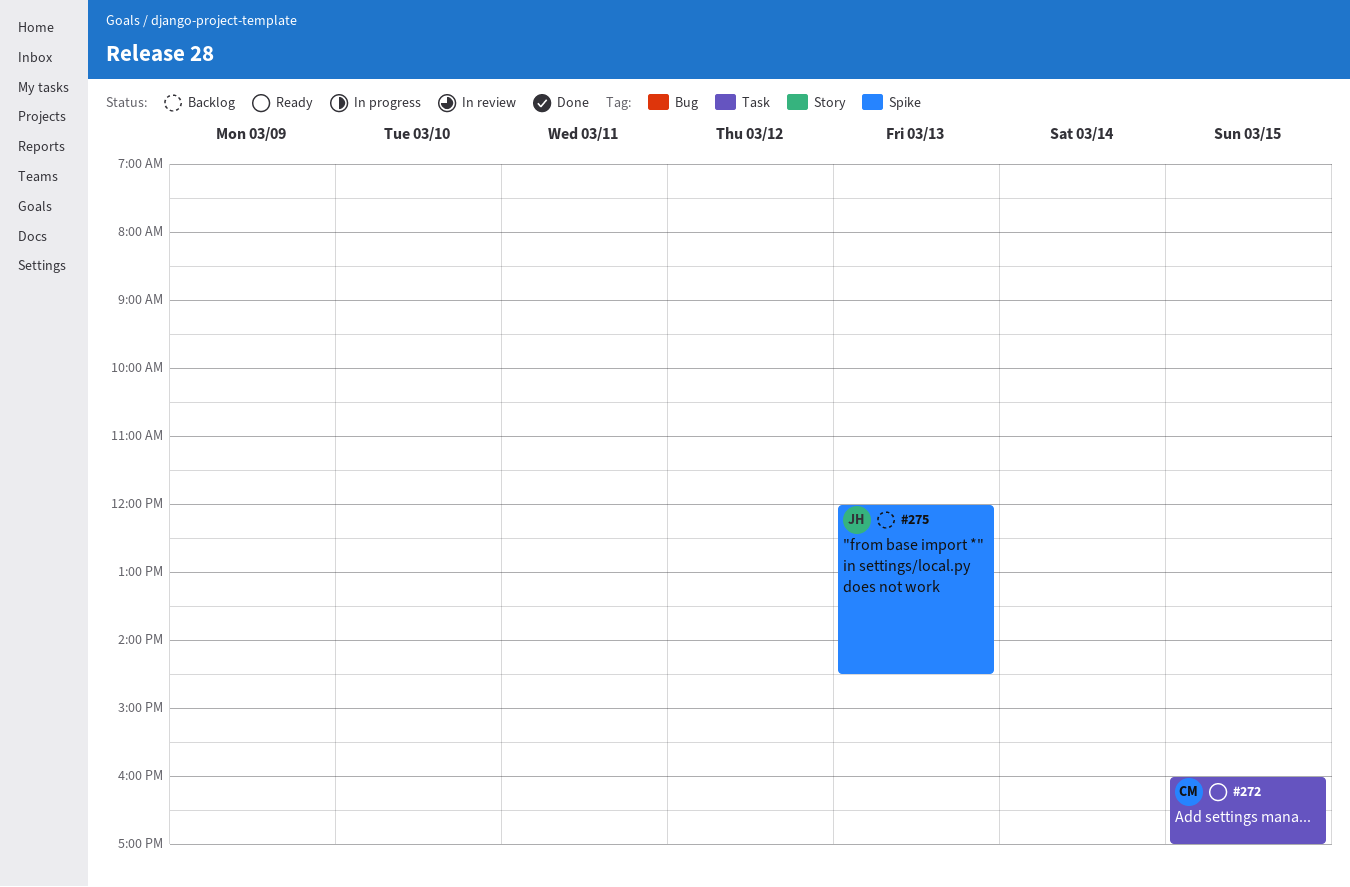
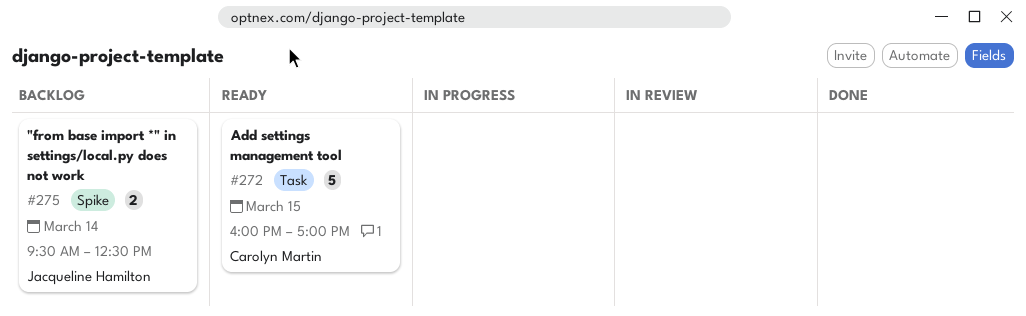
#275, day: Mar 13 -> Mar 14
#275, begins: 12:00 -> 09:30
#275, ends: 14:30 -> 12:30

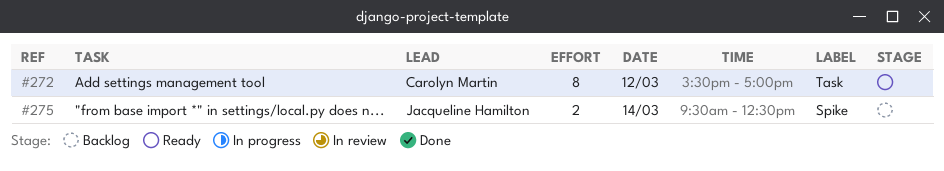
#272, estimate: 5 -> 8
#272, day: Mar 15 -> Mar 12
#272, begins: 16:00 -> 15:30

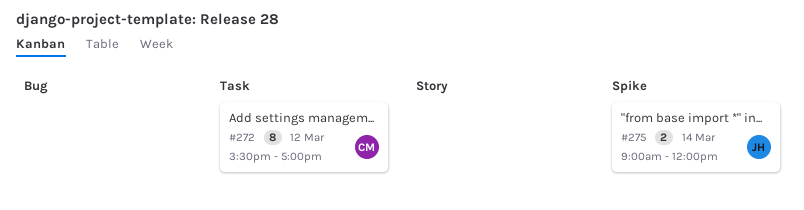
#275, begins: 09:30 -> 09:00
#275, ends: 12:30 -> 12:00

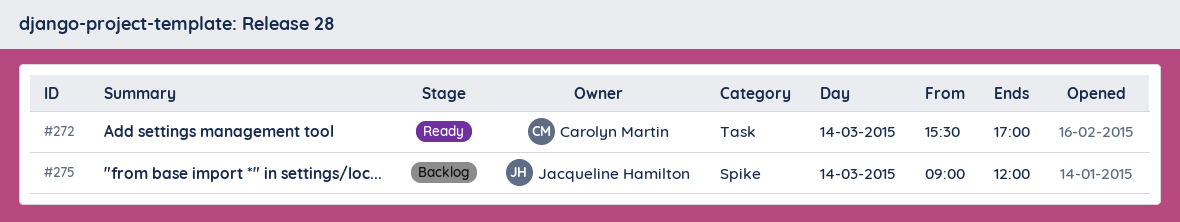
#272, day: Mar 12 -> Mar 14

